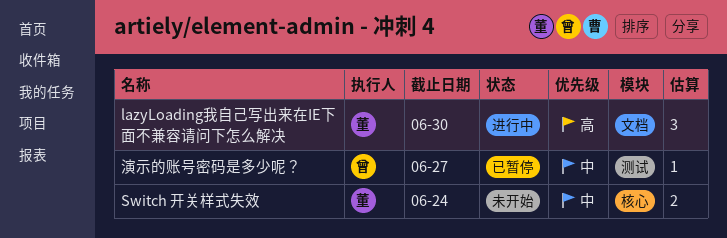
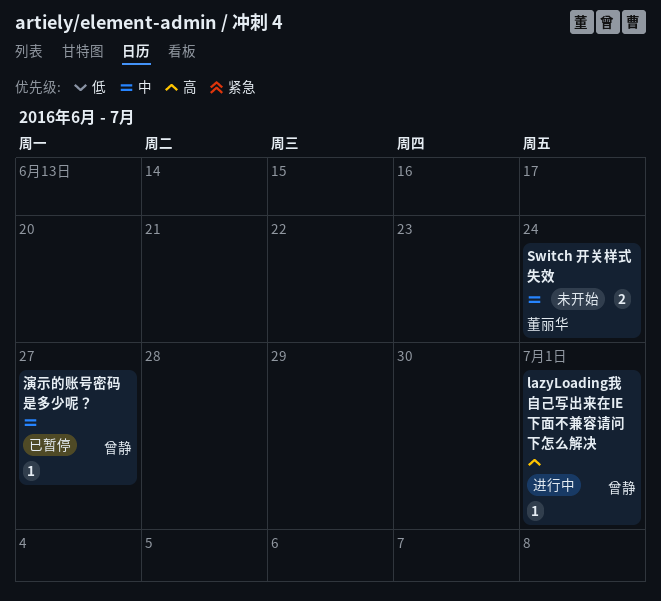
lazyLoading我自己写出来在IE下面不兼容请问下怎么解决, owner: 董丽华 -> 曾静
lazyLoading我自己写出来在IE下面不兼容请问下怎么解决, estimate: 3 -> 1
lazyLoading我自己写出来在IE下面不兼容请问下怎么解决, due: Jun 30 -> Jul 1

